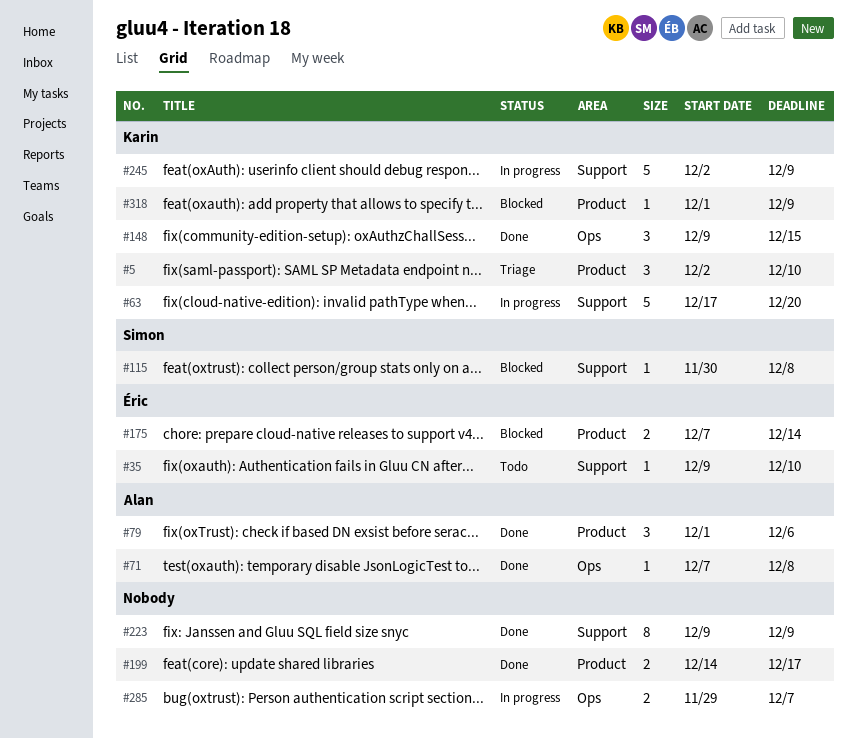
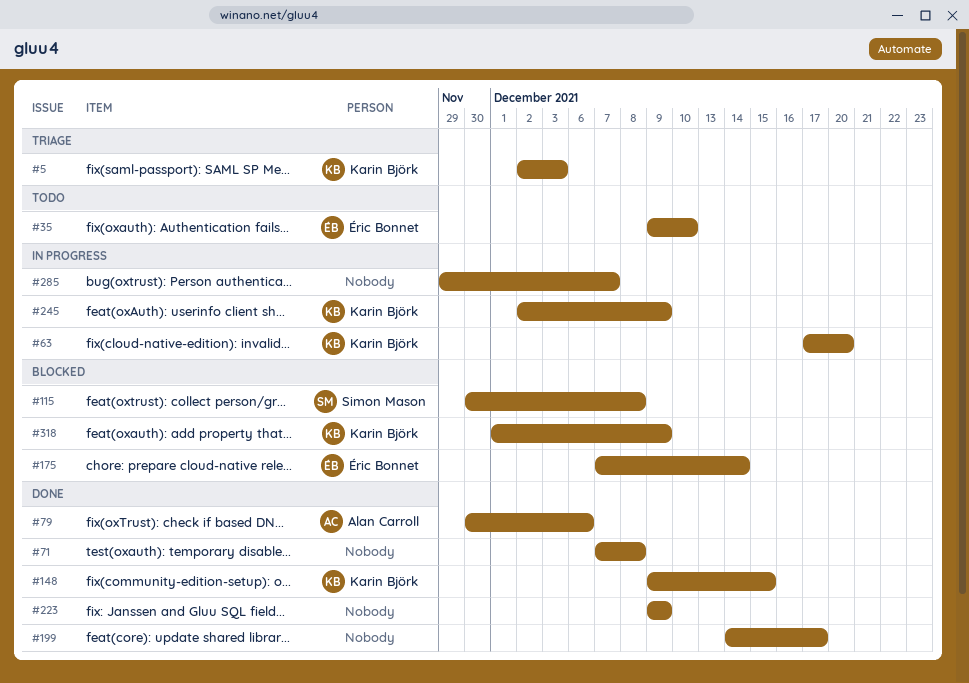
#5, due: Dec 10 -> Dec 3
#71, owner: Alan Carroll -> none
#79, start: Dec 1 -> Nov 30

